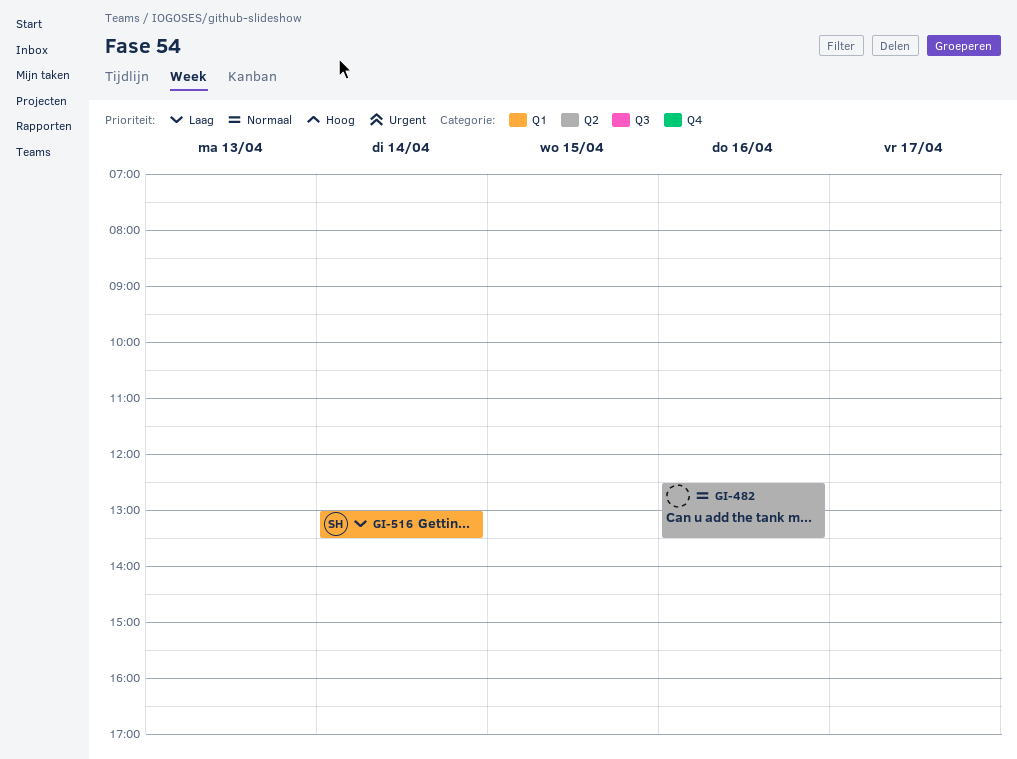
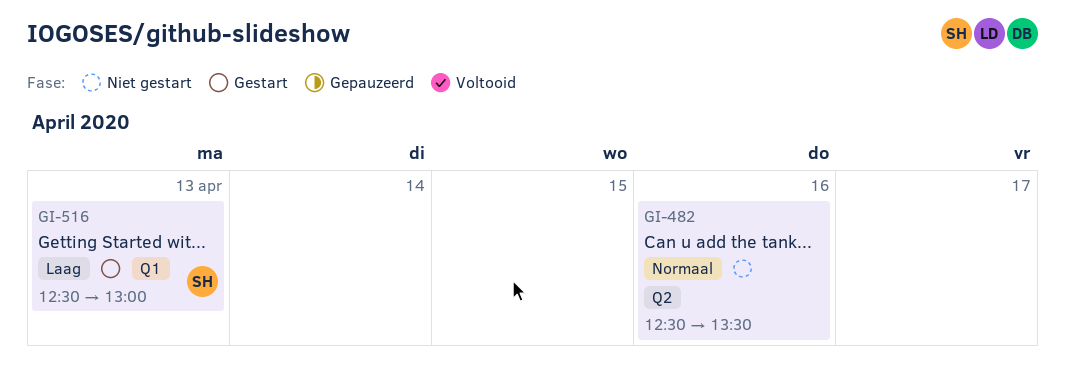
GI-516, day: Apr 14 -> Apr 13
GI-516, begins: 13:00 -> 12:30
GI-516, ends: 13:30 -> 13:00

